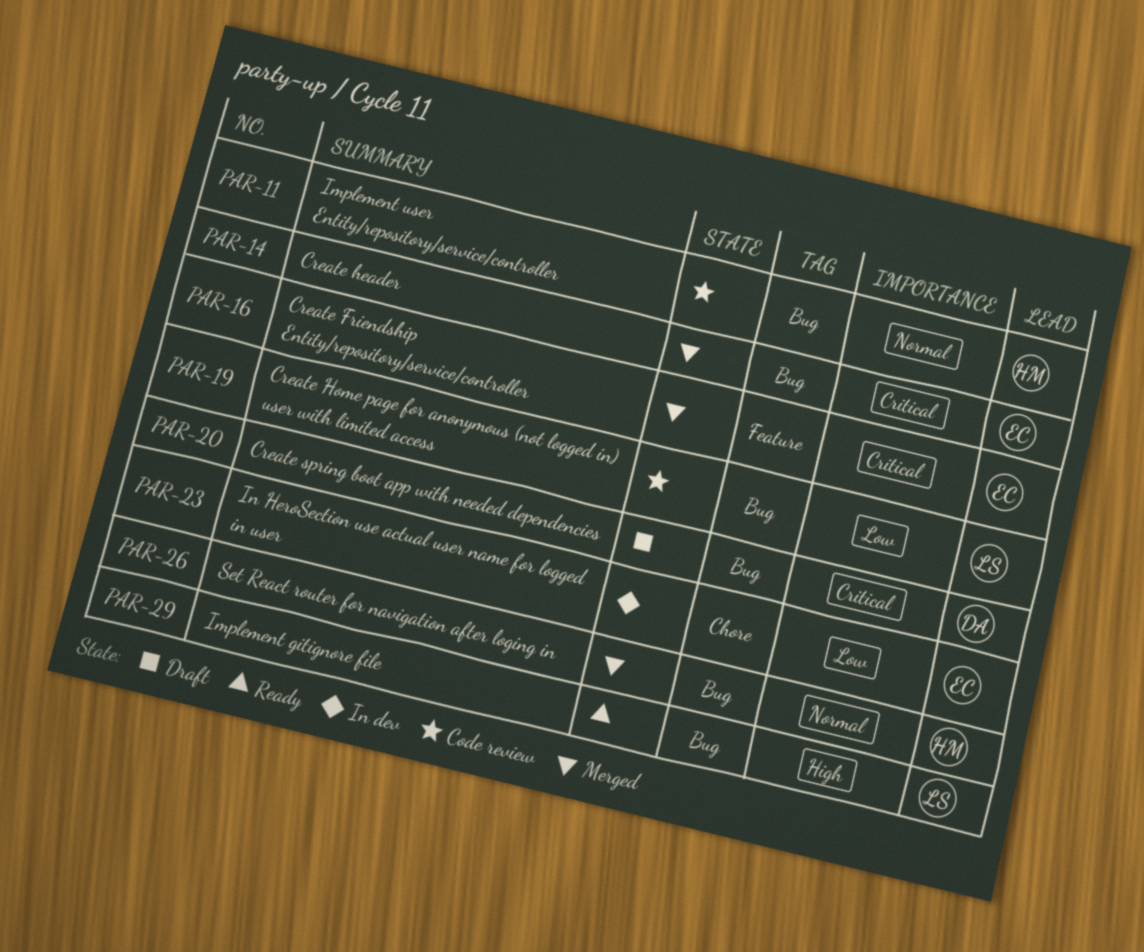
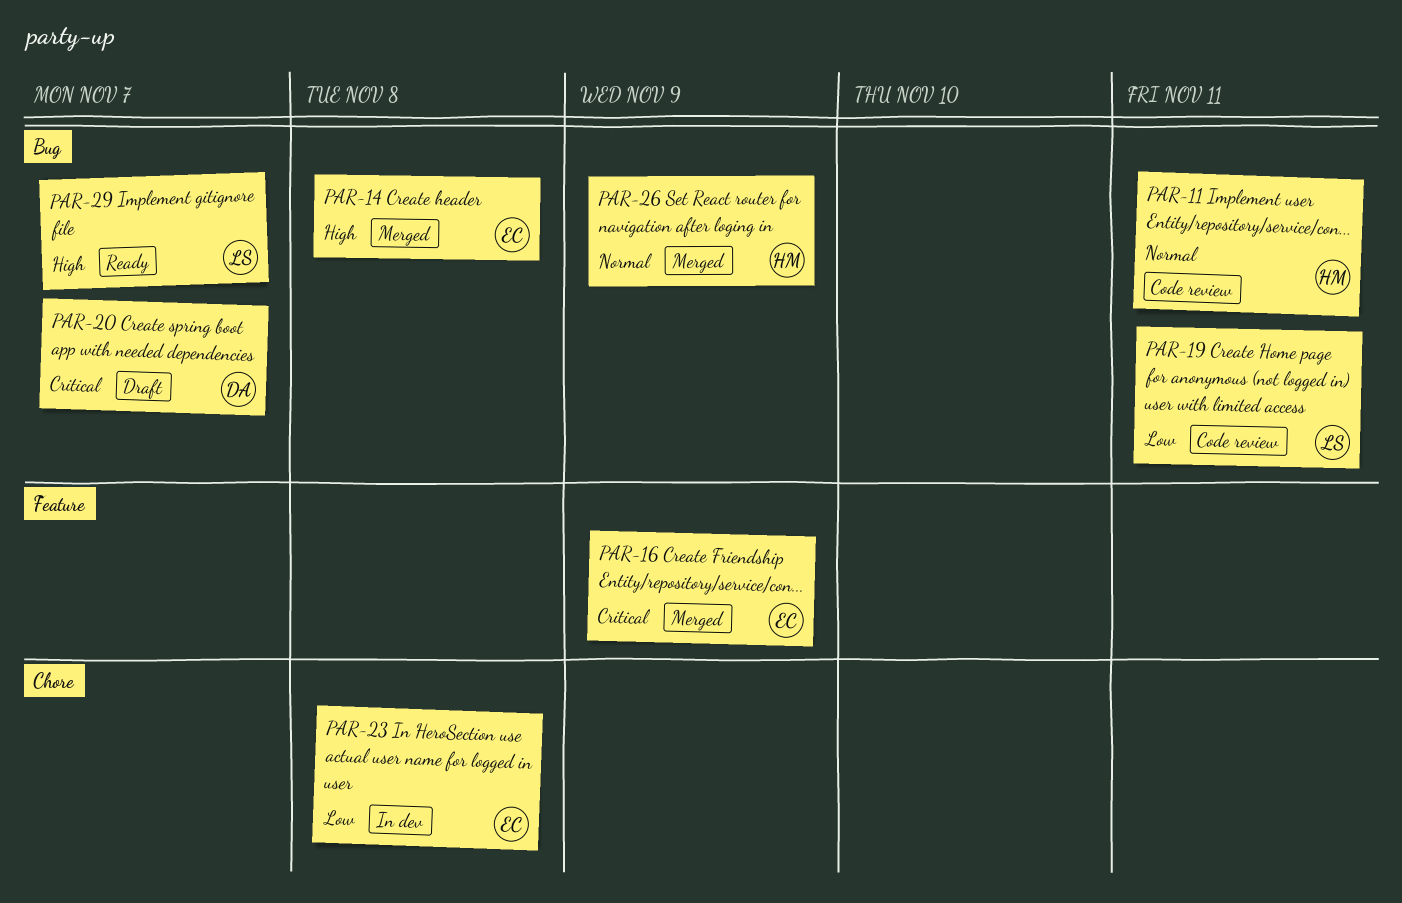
PAR-14, priority: Critical -> High

